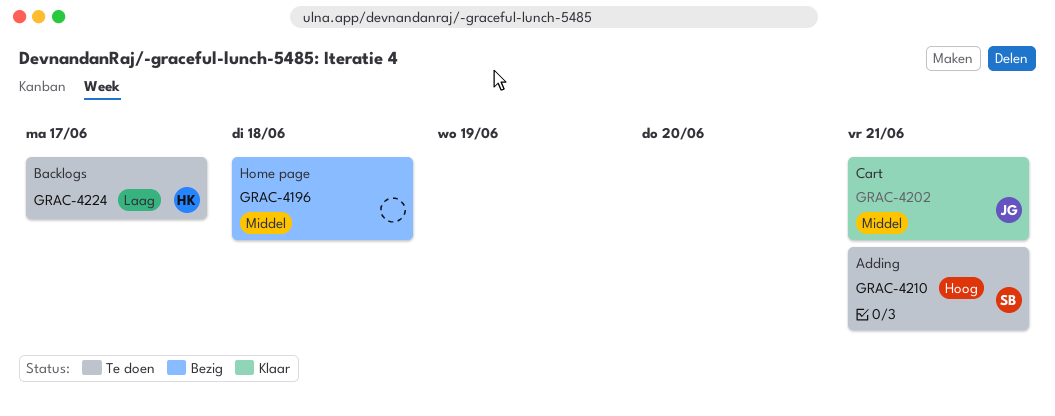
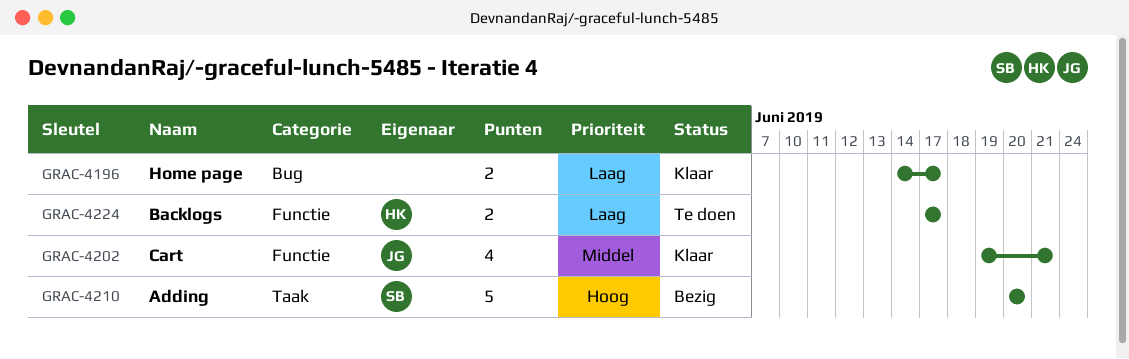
GRAC-4196, status: Bezig -> Klaar
GRAC-4196, priority: Middel -> Laag
GRAC-4196, due: Jun 18 -> Jun 17
GRAC-4210, status: Te doen -> Bezig
GRAC-4210, due: Jun 21 -> Jun 20

